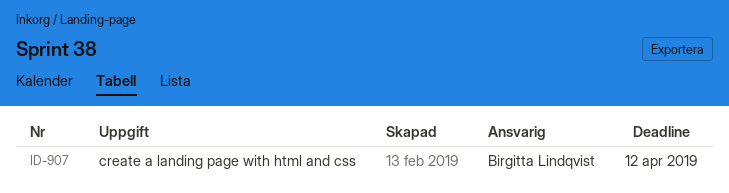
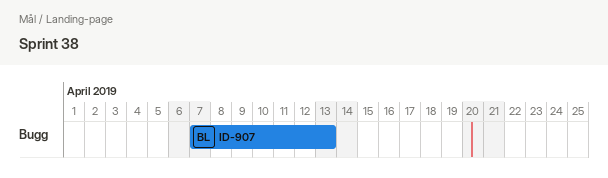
ID-907, due: Apr 12 -> Apr 13

